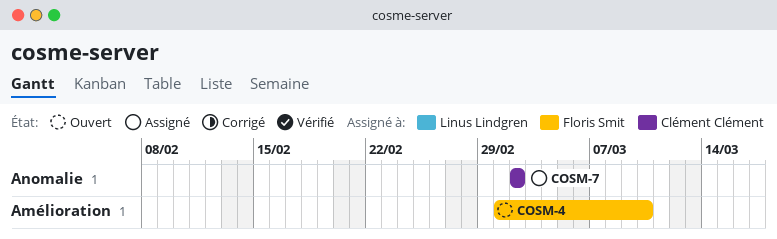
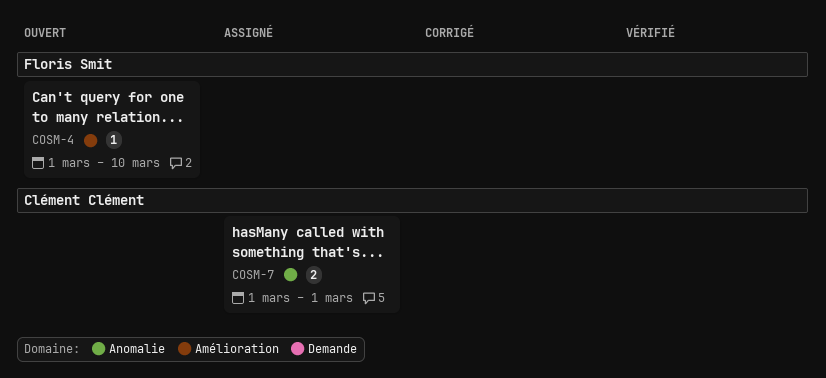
COSM-7, start: Mar 2 -> Mar 1
COSM-7, due: Mar 2 -> Mar 1

